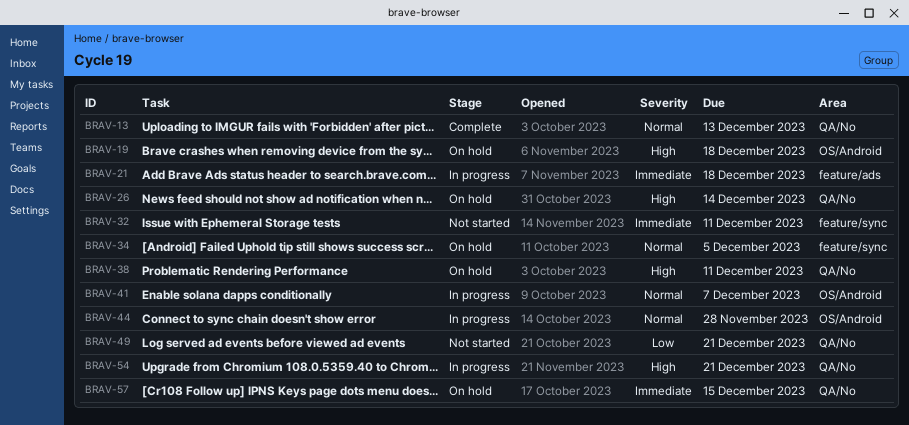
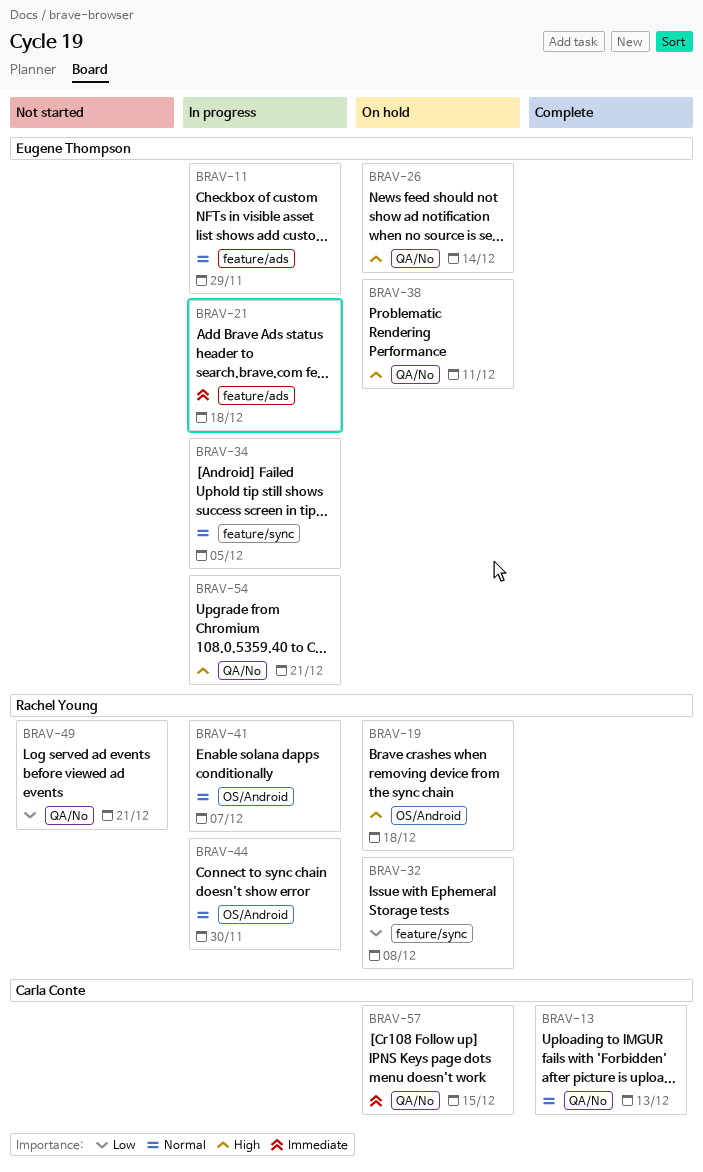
BRAV-11: none -> present
BRAV-32, status: Not started -> On hold
BRAV-32, priority: Immediate -> Low
BRAV-32, due: Dec 11 -> Dec 8
BRAV-34, status: On hold -> In progress
BRAV-44, due: Nov 28 -> Nov 30

